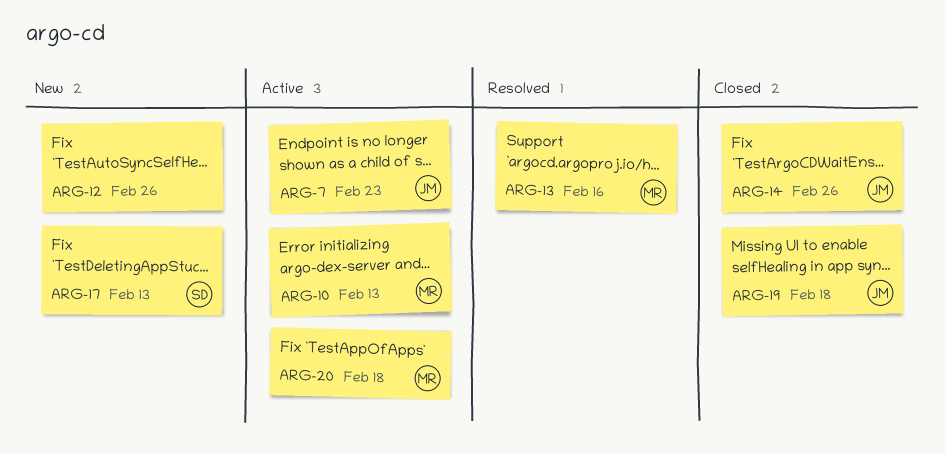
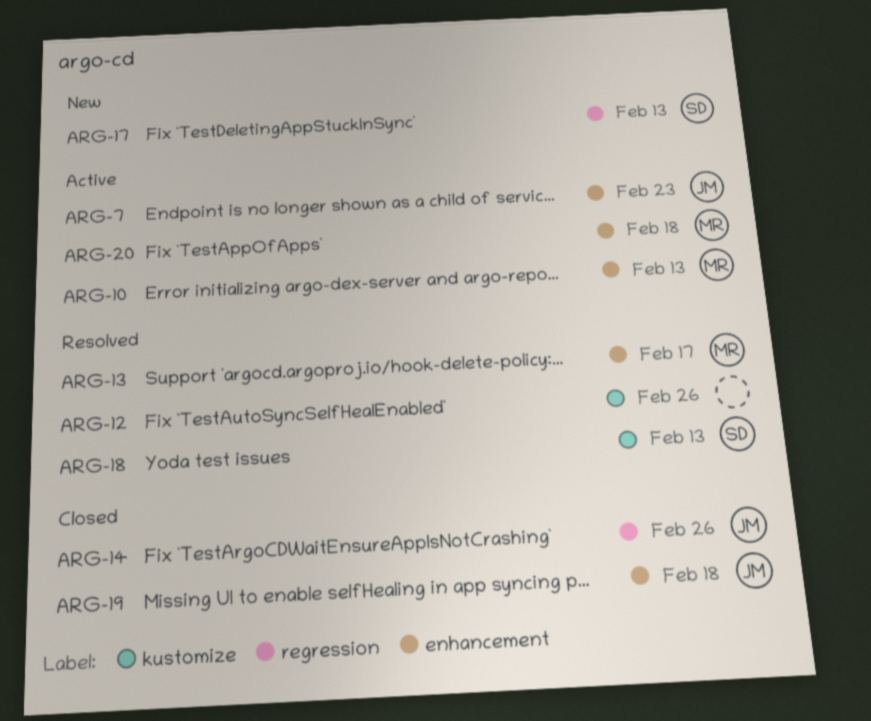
ARG-12, status: New -> Resolved
ARG-13, due: Feb 16 -> Feb 17
ARG-18: none -> present

